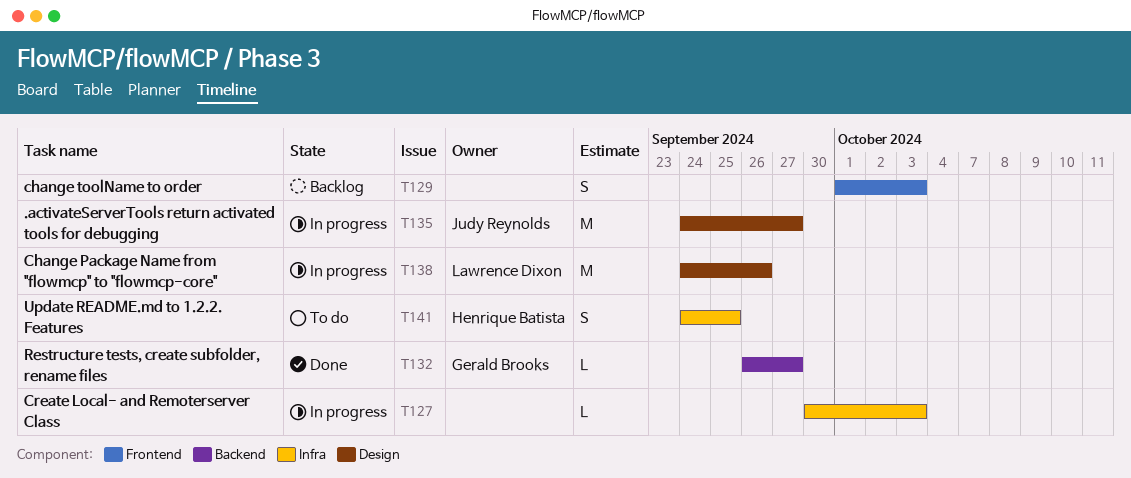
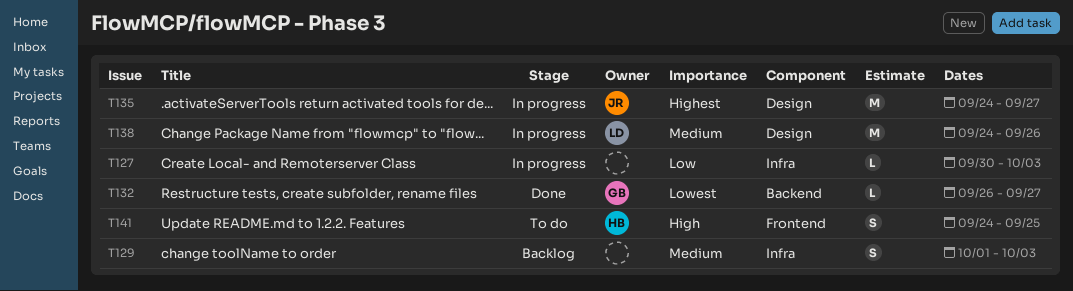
T129, label: Frontend -> Infra
T141, label: Infra -> Frontend

